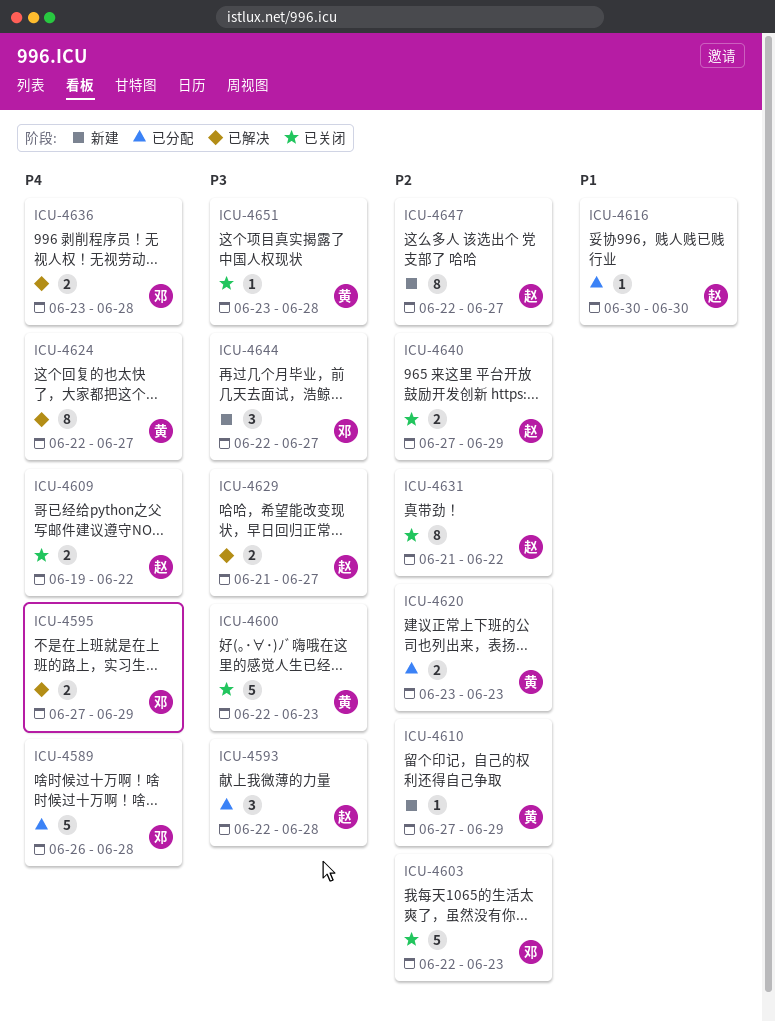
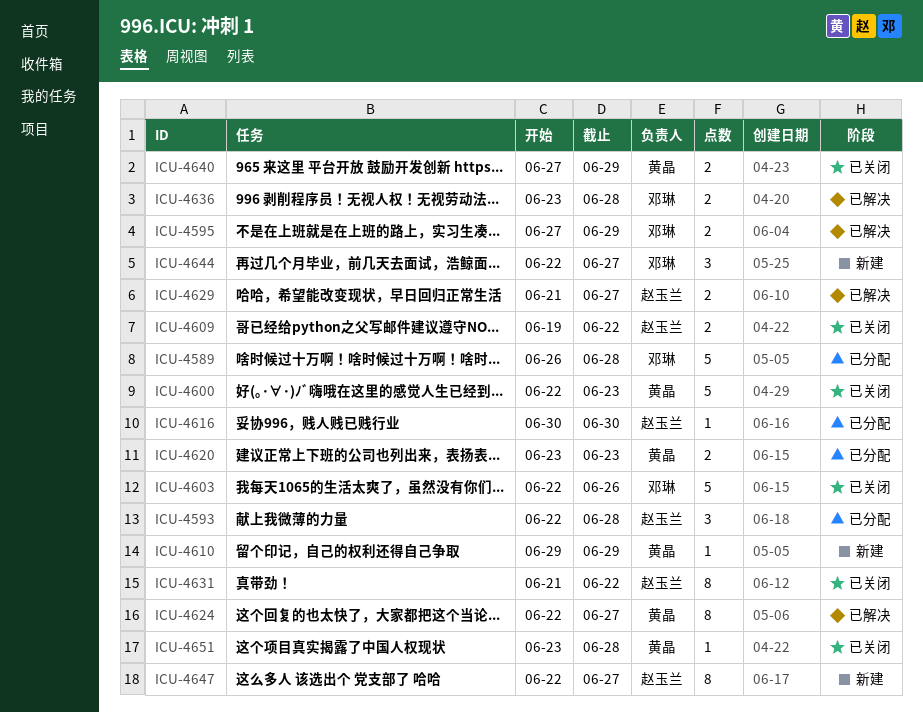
ICU-4603, due: Jun 23 -> Jun 26
ICU-4610, start: Jun 27 -> Jun 29
ICU-4640, owner: 赵玉兰 -> 黄晶

